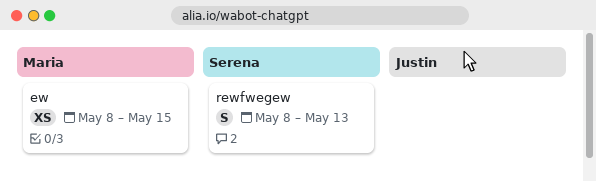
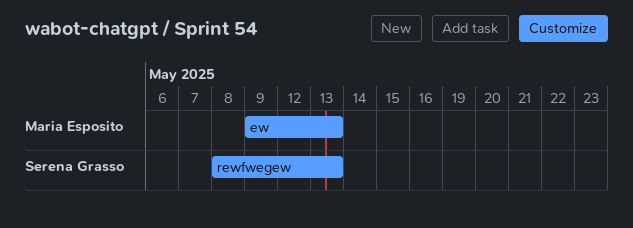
ew, start: May 8 -> May 9
ew, due: May 15 -> May 13

